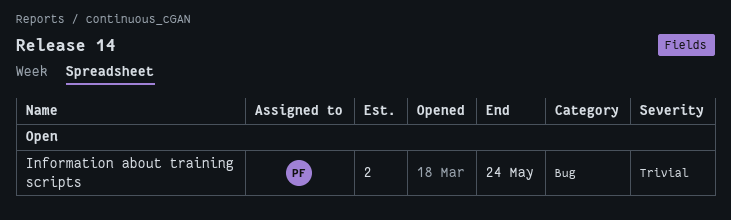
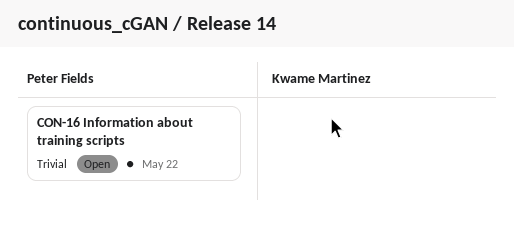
Information about training scripts, estimate: 2 -> 1
Information about training scripts, due: May 24 -> May 22

